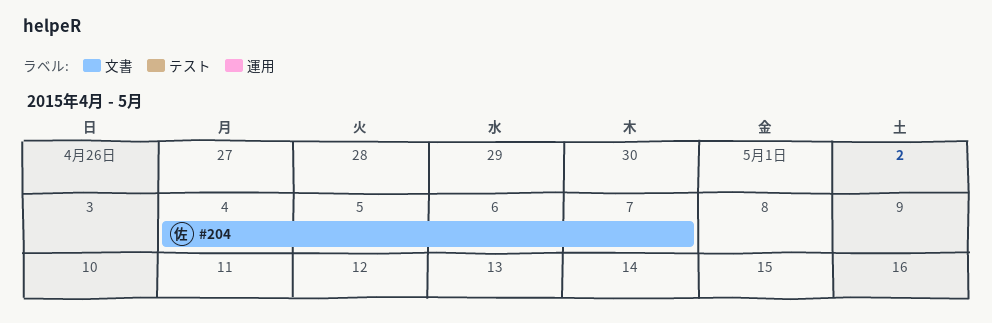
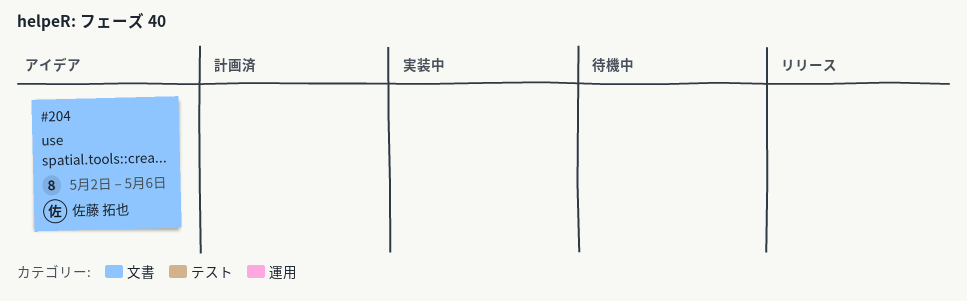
#204, start: May 4 -> May 2
#204, due: May 7 -> May 6

